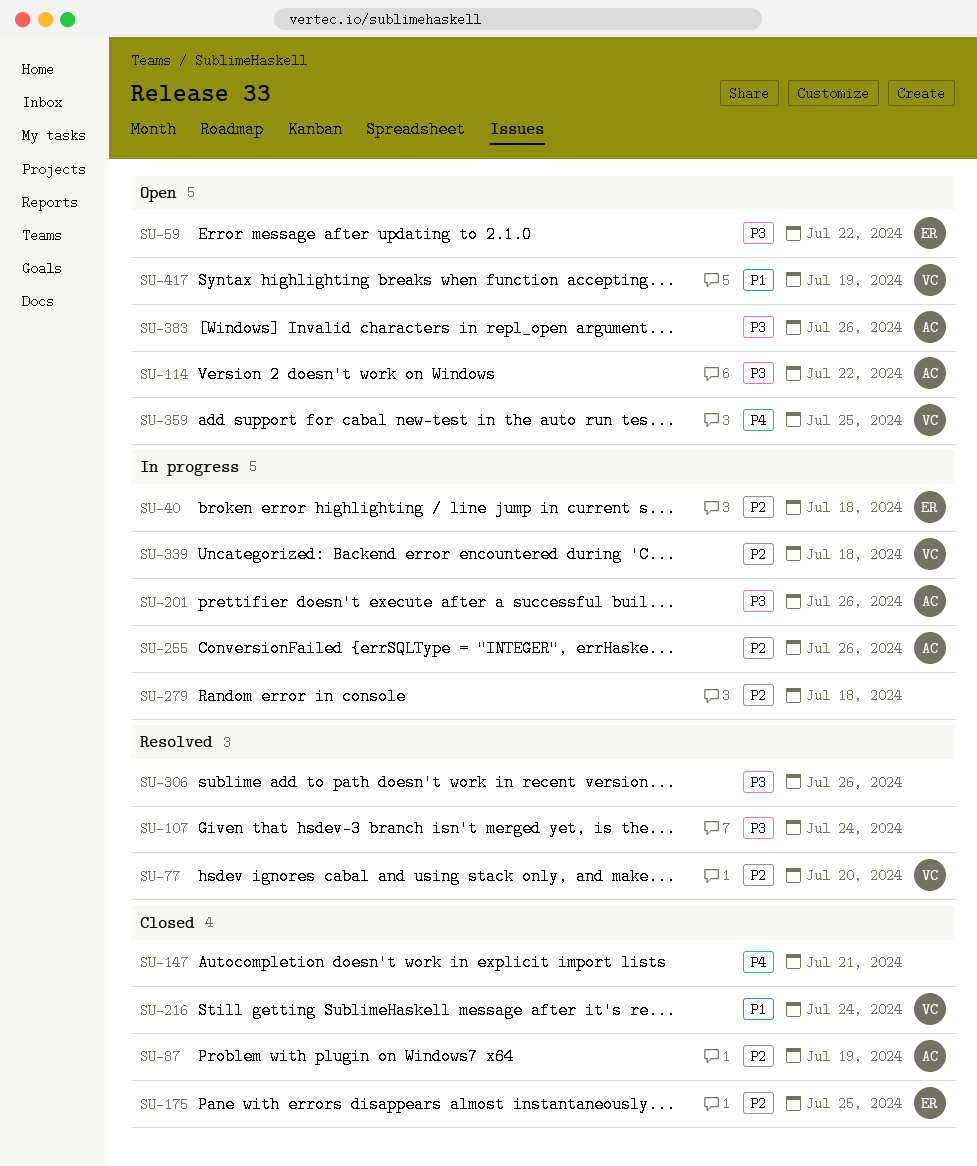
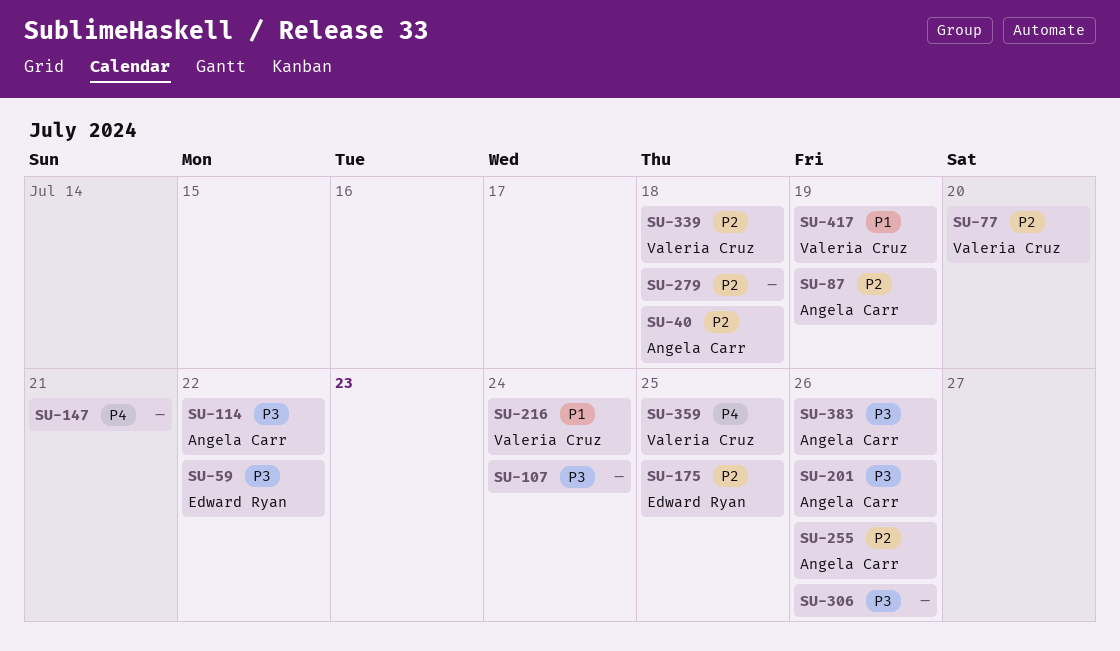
SU-40, owner: Edward Ryan -> Angela Carr

